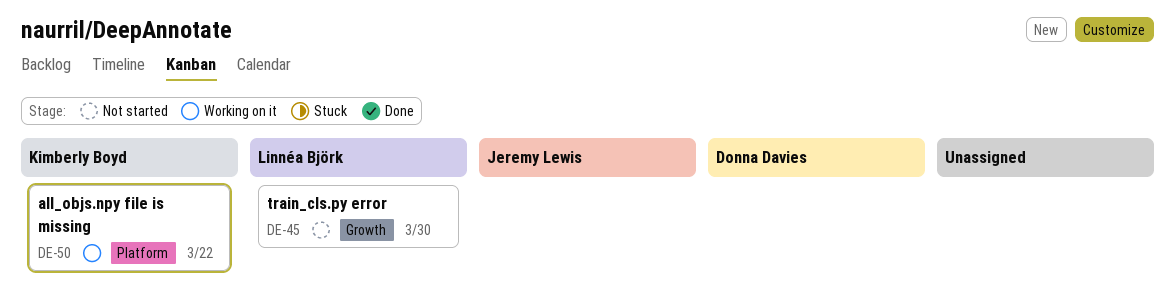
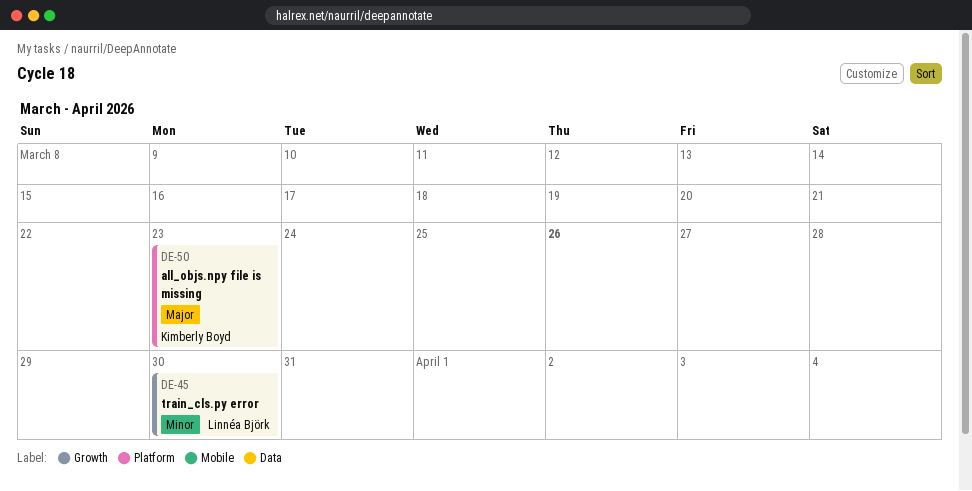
DE-50, due: Mar 22 -> Mar 23

